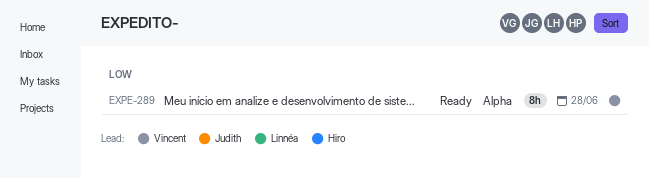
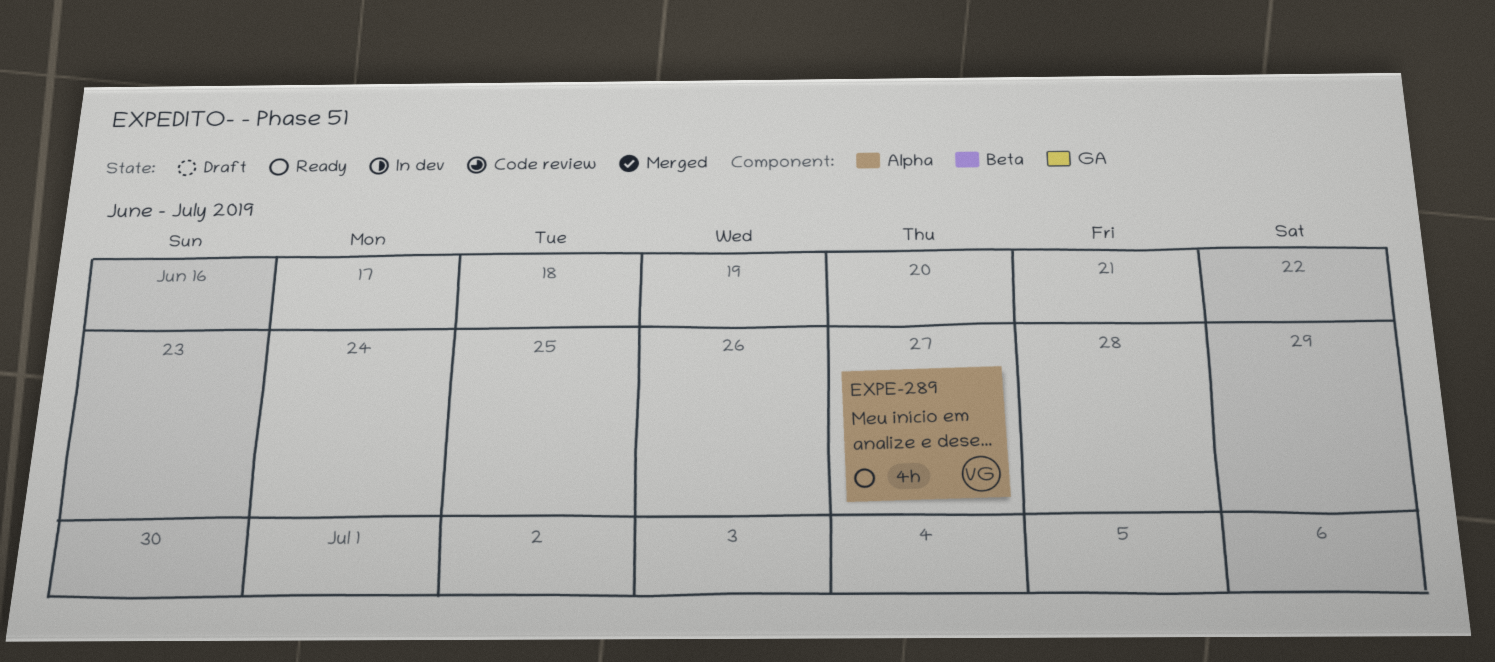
EXPE-289, estimate: 8h -> 4h
EXPE-289, due: Jun 28 -> Jun 27

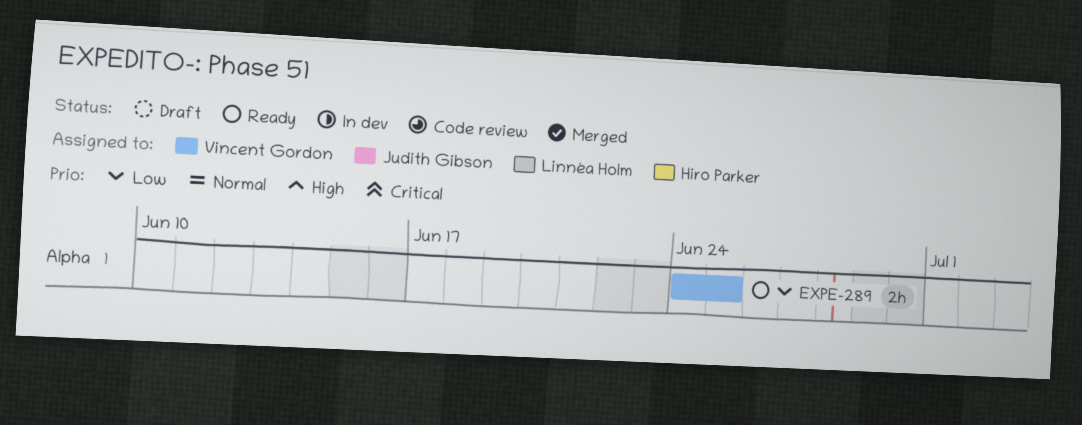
EXPE-289, estimate: 4h -> 2h
EXPE-289, due: Jun 27 -> Jun 25

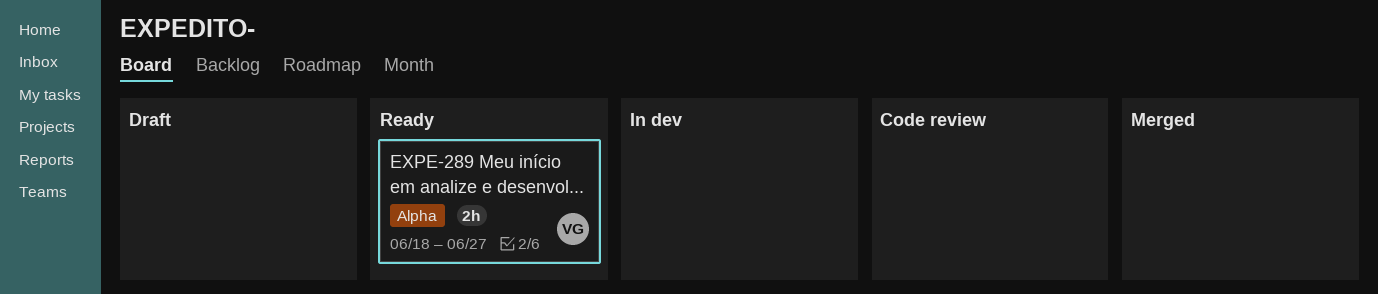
EXPE-289, start: Jun 24 -> Jun 18
EXPE-289, due: Jun 25 -> Jun 27

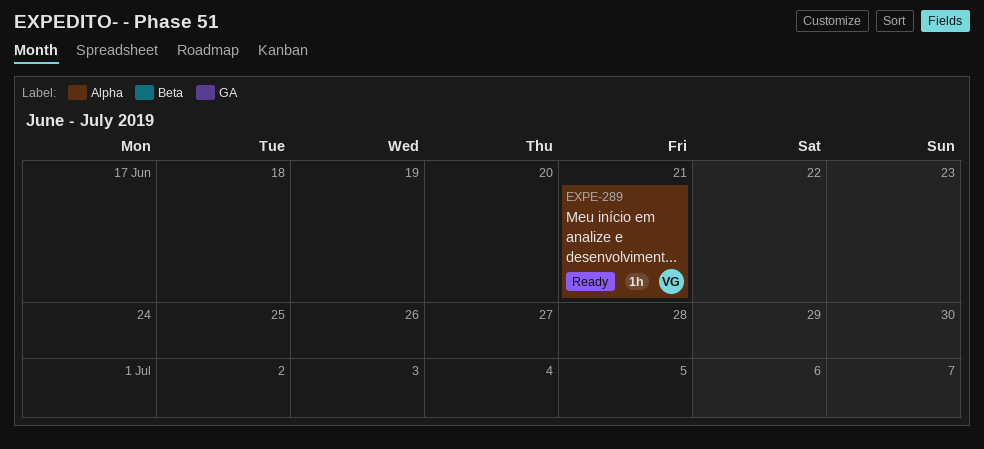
EXPE-289, estimate: 2h -> 1h
EXPE-289, due: Jun 27 -> Jun 21

